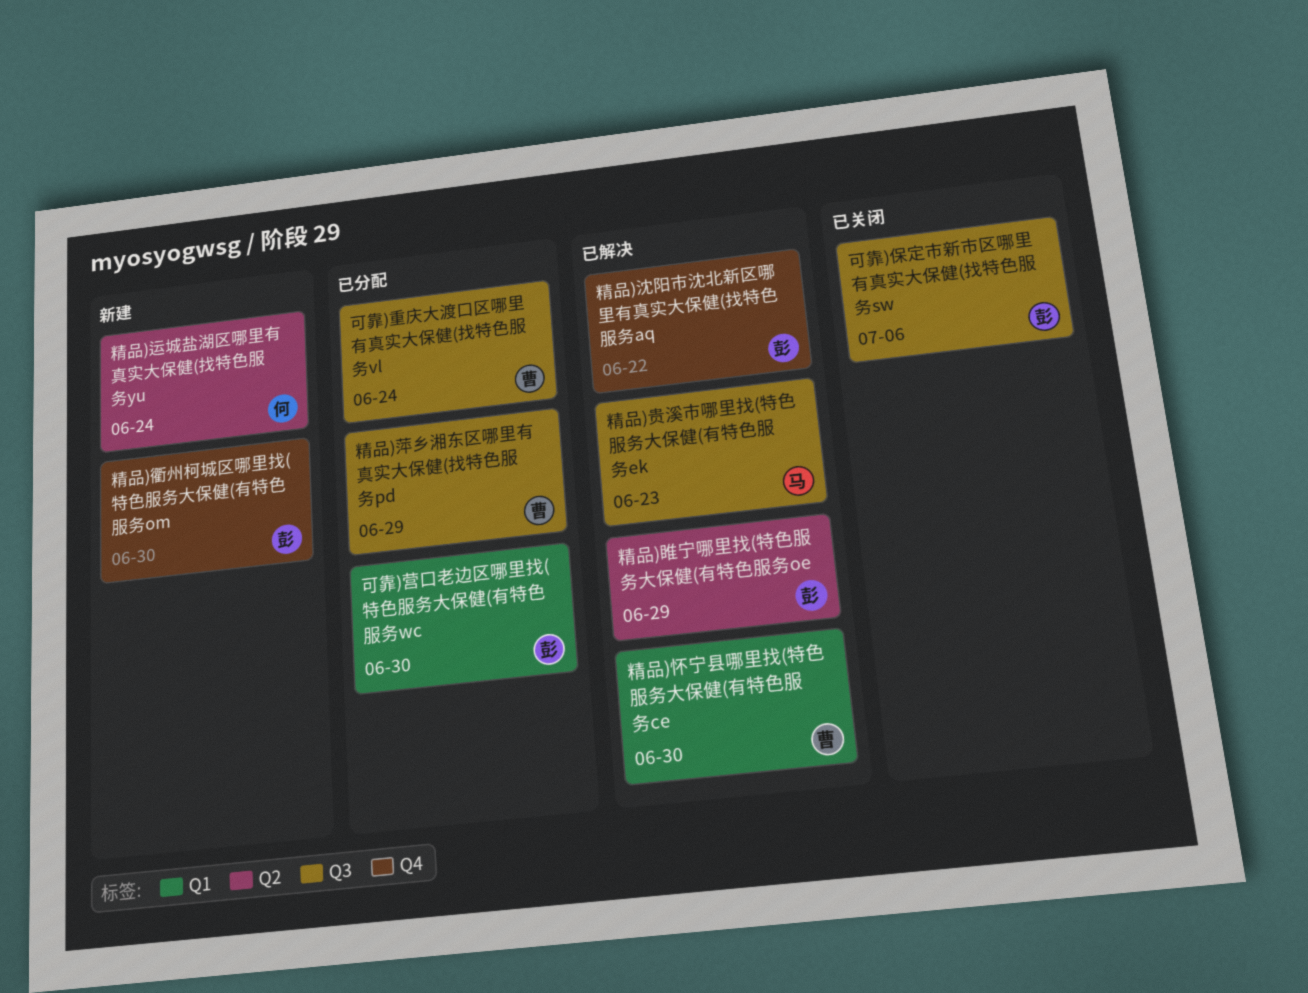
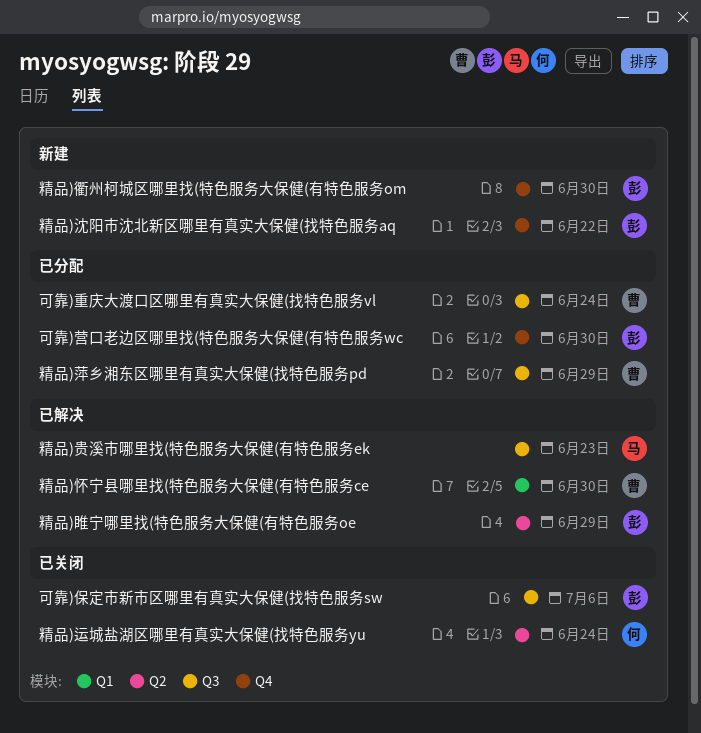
可靠)营口老边区哪里找(特色服务大保健(有特色服务wc, label: Q1 -> Q4
精品)沈阳市沈北新区哪里有真实大保健(找特色服务aq, status: 已解决 -> 新建
精品)运城盐湖区哪里有真实大保健(找特色服务yu, status: 新建 -> 已关闭

